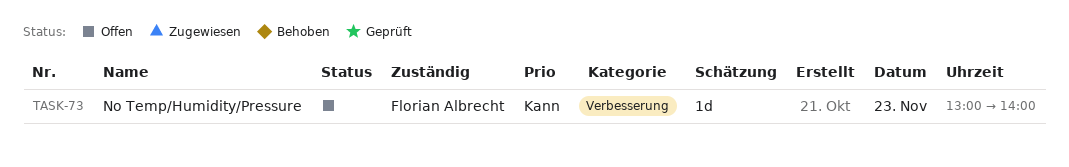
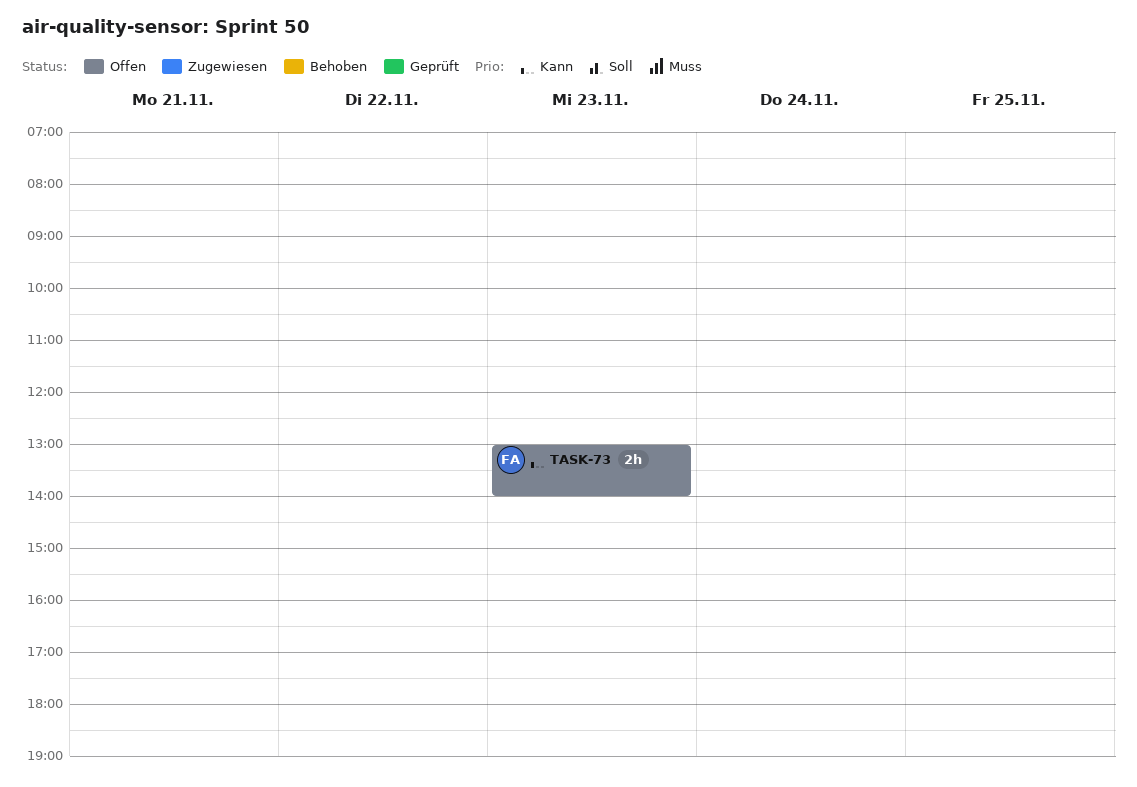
TASK-73, estimate: 1d -> 2h

